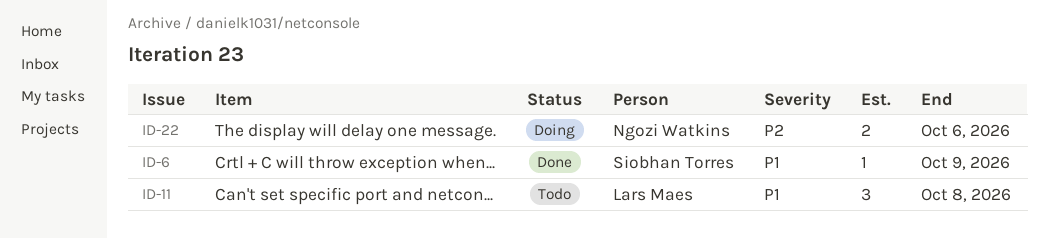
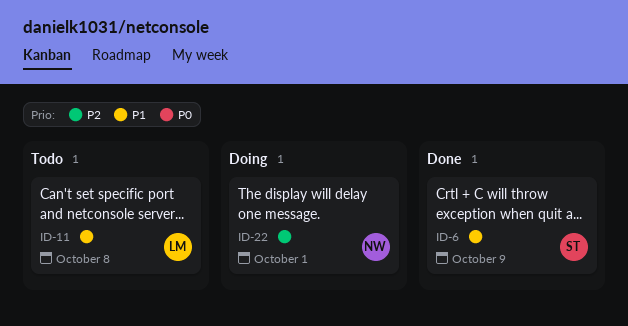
ID-22, due: Oct 6 -> Oct 1

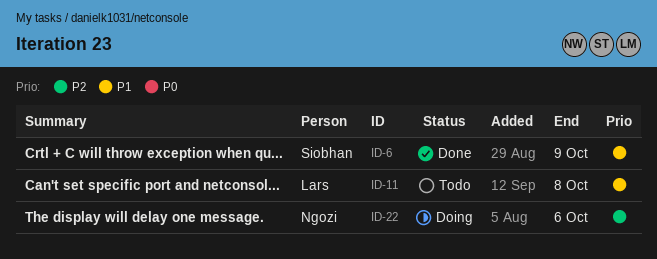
ID-22, due: Oct 1 -> Oct 6

